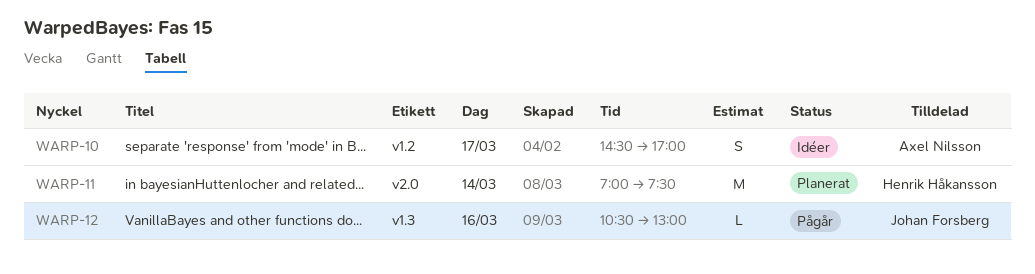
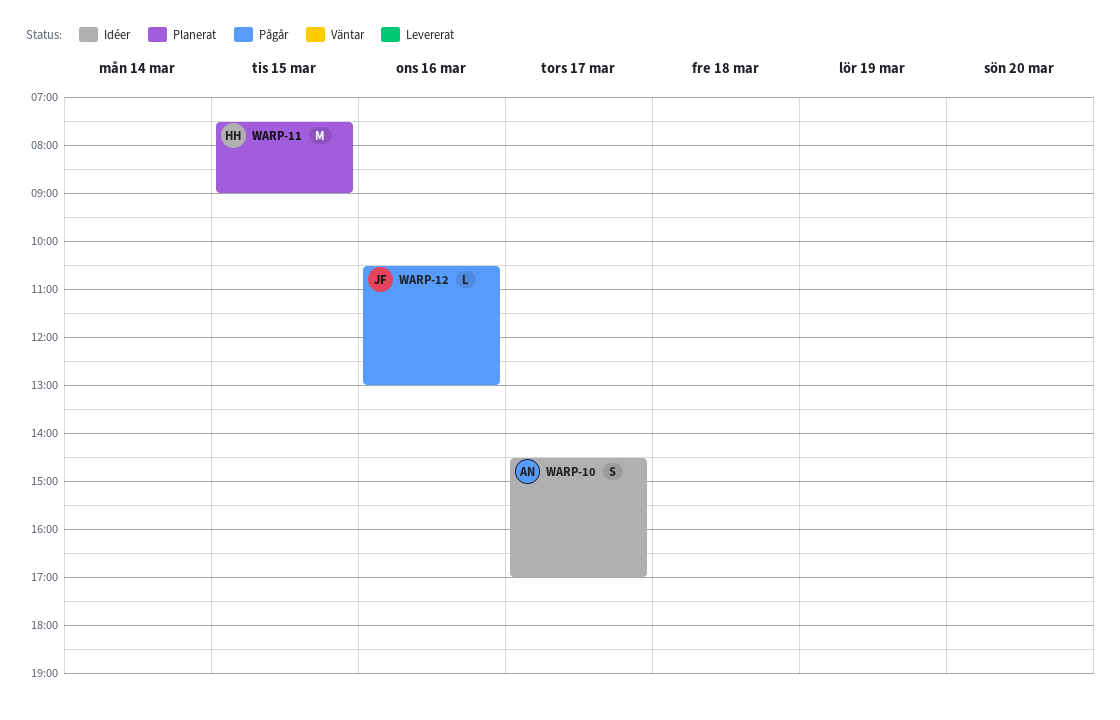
WARP-11, day: Mar 14 -> Mar 15
WARP-11, begins: 07:00 -> 07:30
WARP-11, ends: 07:30 -> 09:00

